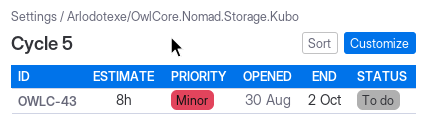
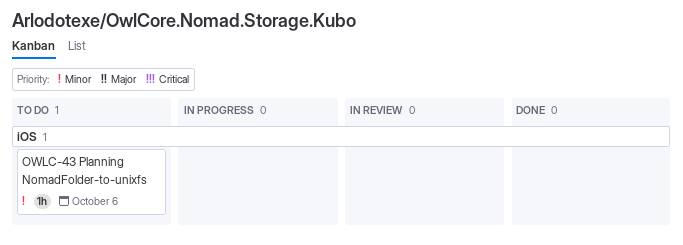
OWLC-43, estimate: 8h -> 1h
OWLC-43, due: Oct 2 -> Oct 6

